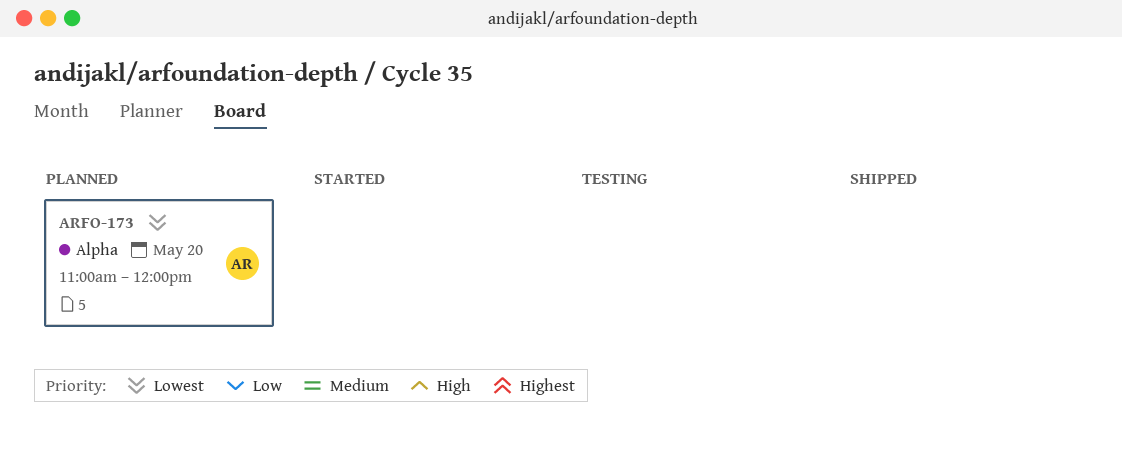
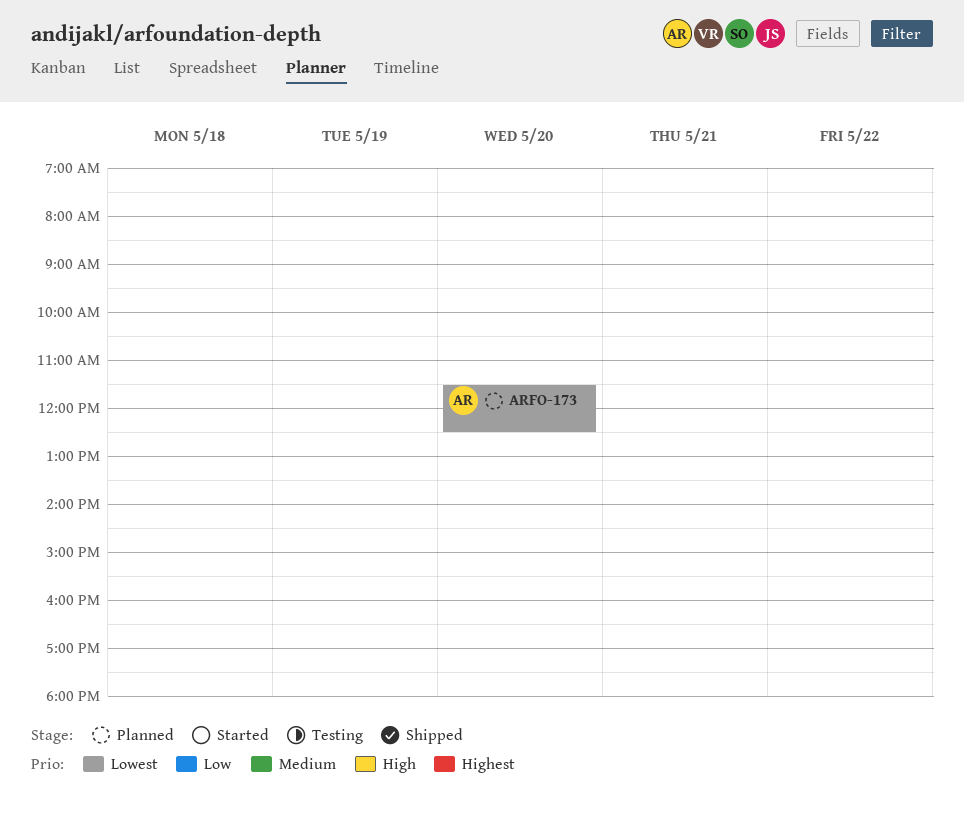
ARFO-173, begins: 11:00 -> 11:30
ARFO-173, ends: 12:00 -> 12:30

